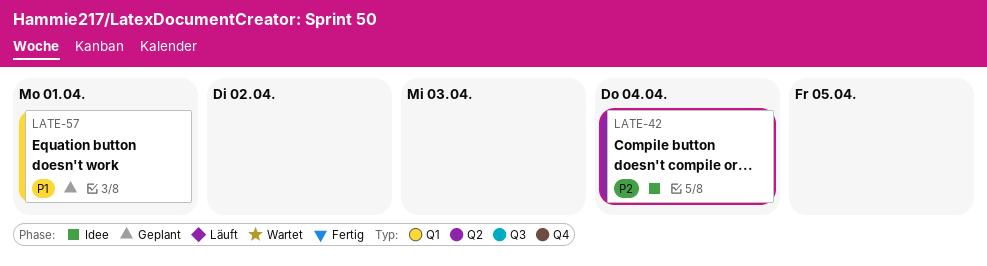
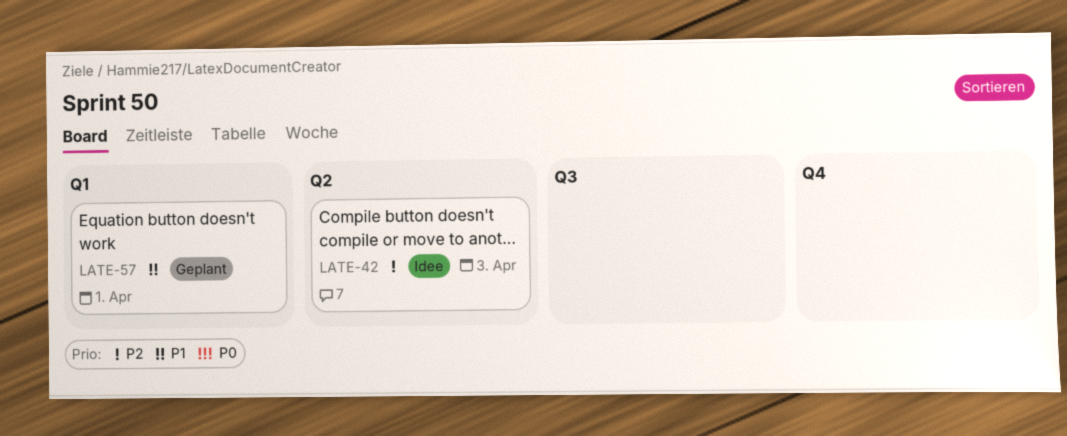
LATE-42, due: Apr 4 -> Apr 3

